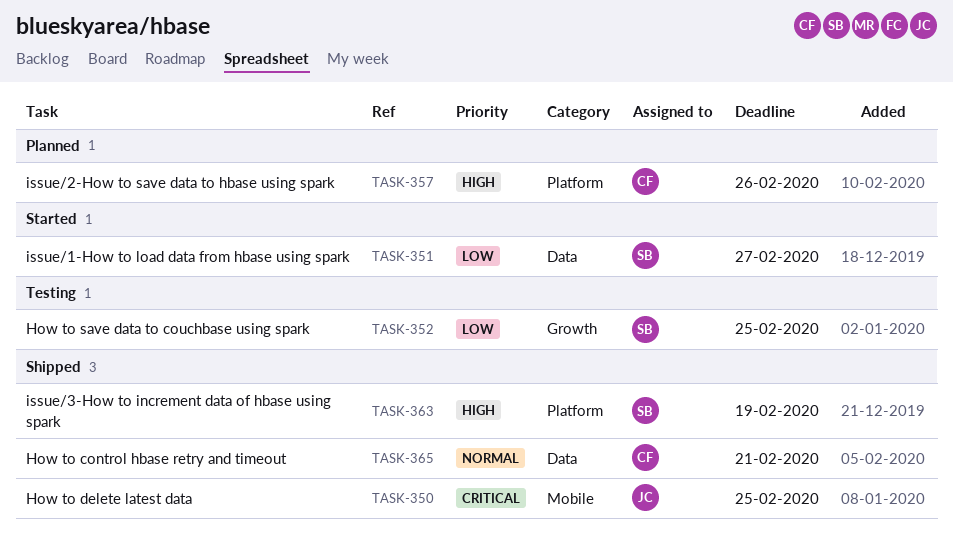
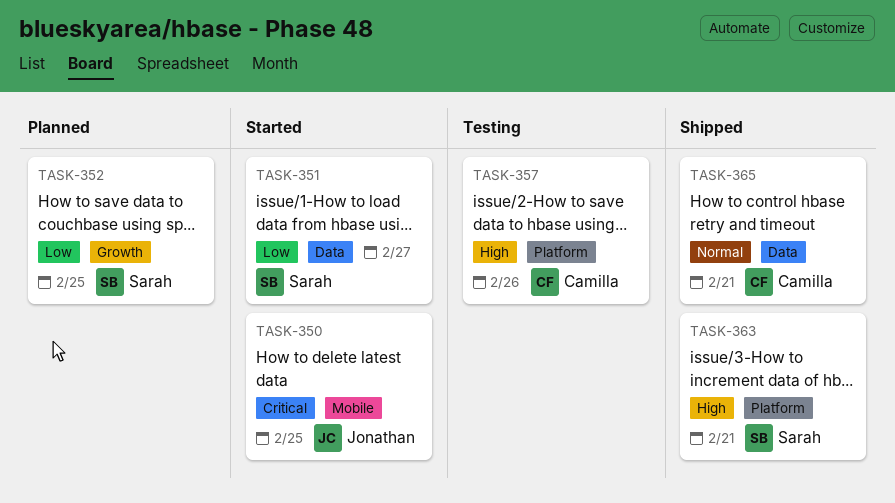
TASK-350, status: Shipped -> Started
TASK-352, status: Testing -> Planned
TASK-357, status: Planned -> Testing
TASK-363, due: Feb 19 -> Feb 21

